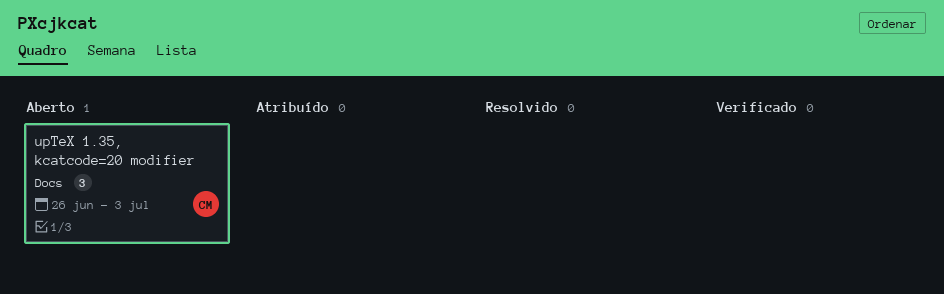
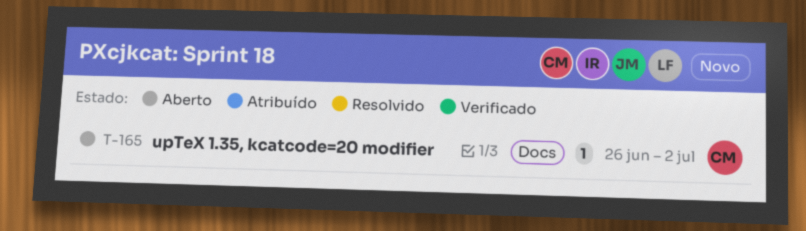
upTeX 1.35, kcatcode=20 modifier, estimate: 3 -> 1
upTeX 1.35, kcatcode=20 modifier, due: Jul 3 -> Jul 2

